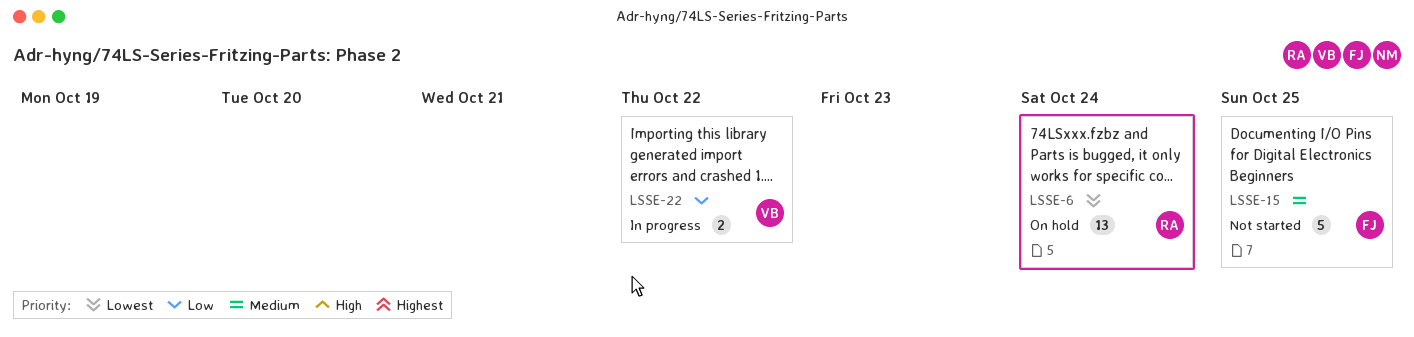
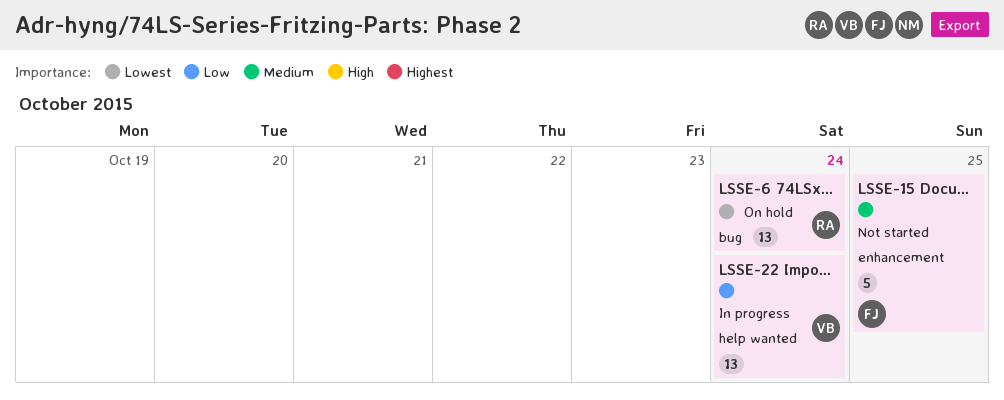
LSSE-22, estimate: 2 -> 13
LSSE-22, due: Oct 22 -> Oct 24

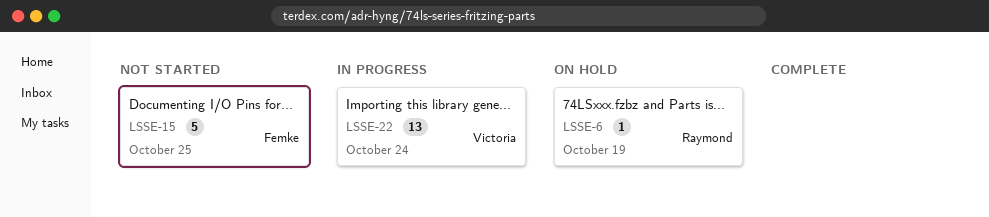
LSSE-6, estimate: 13 -> 1
LSSE-6, due: Oct 24 -> Oct 19

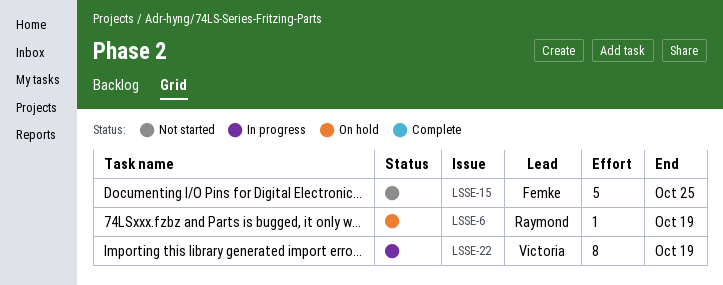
LSSE-22, estimate: 13 -> 8
LSSE-22, due: Oct 24 -> Oct 19

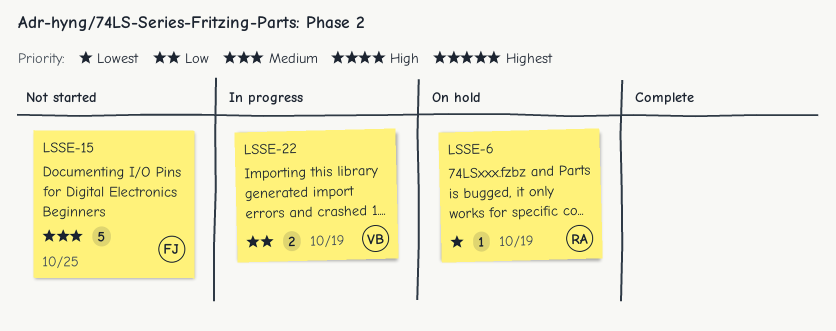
LSSE-22, estimate: 8 -> 2

